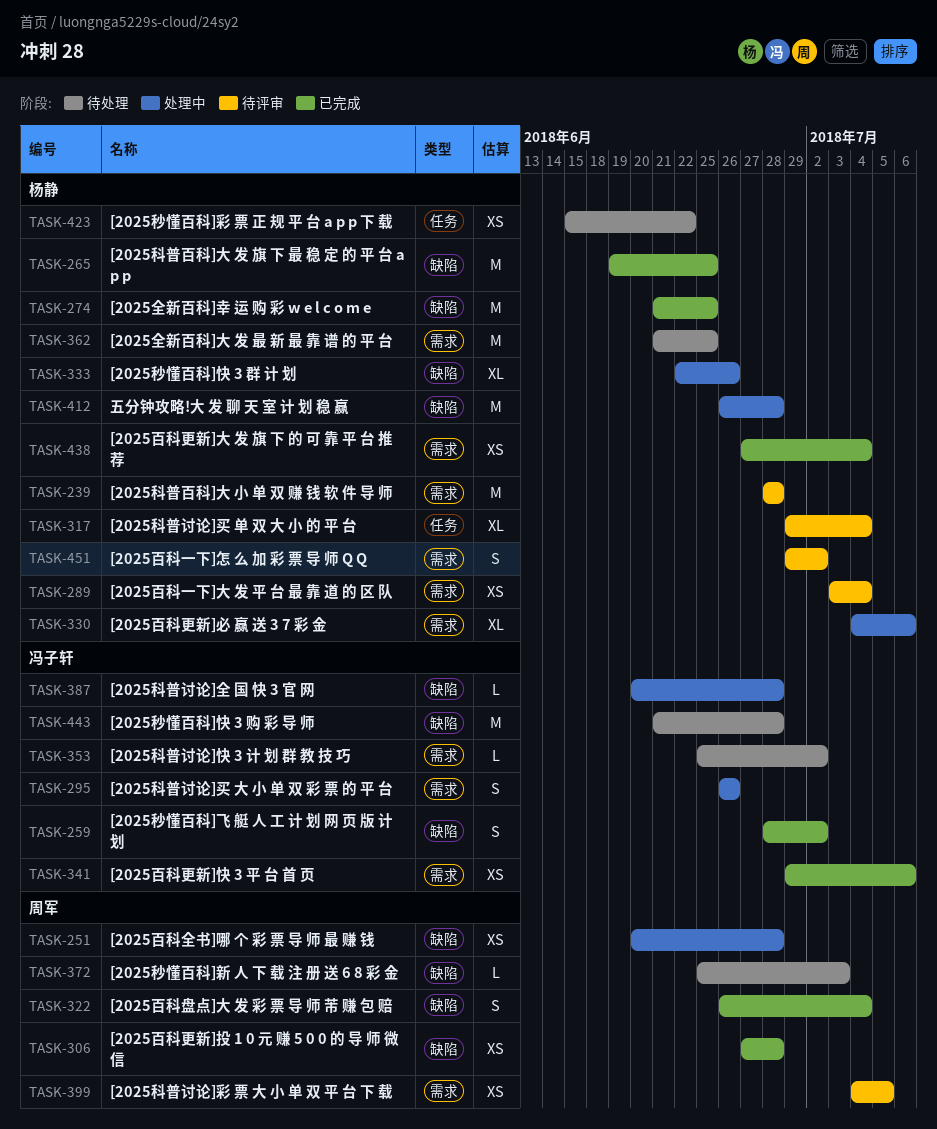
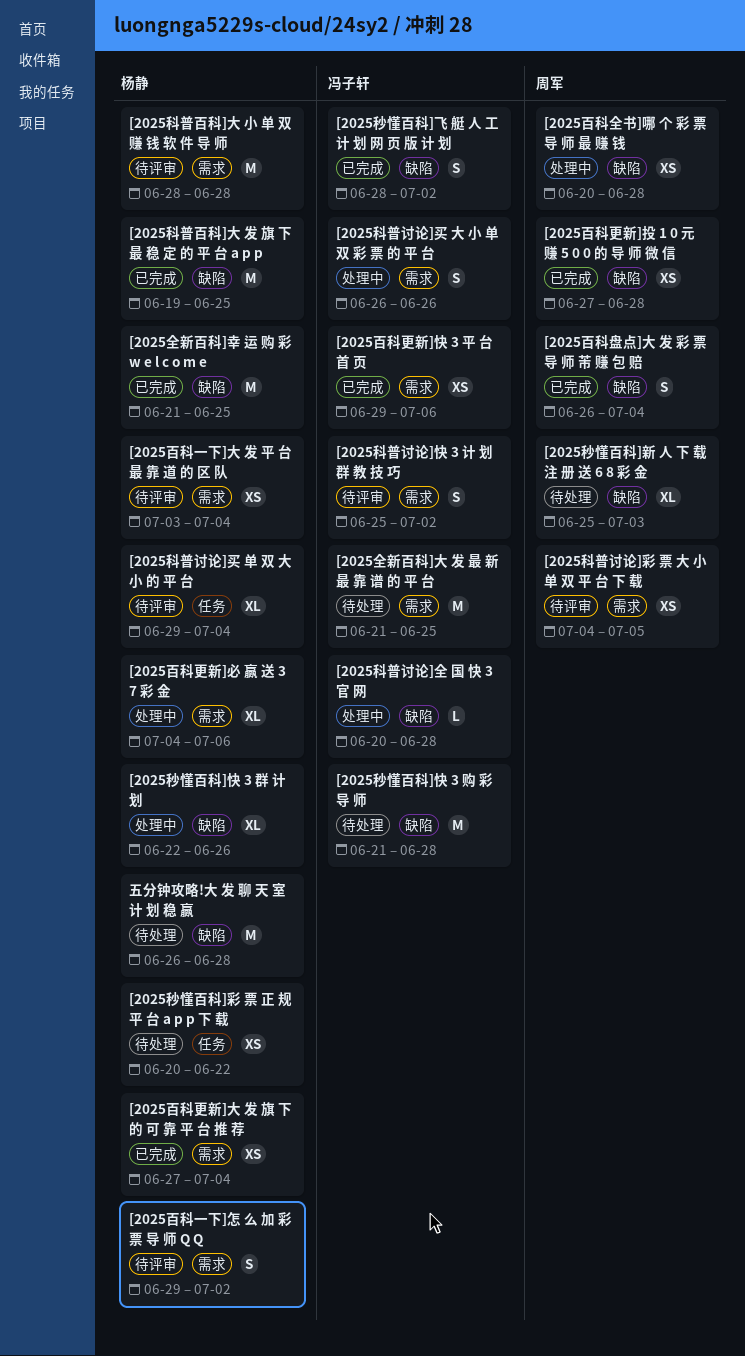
[2025全新百科]大 发 最 新 最 靠 谱 的 平 台, owner: 杨静 -> 冯子轩
[2025科普讨论]快 3 计 划 群 教 技 巧, status: 待处理 -> 待评审
[2025科普讨论]快 3 计 划 群 教 技 巧, estimate: L -> S
[2025秒懂百科]彩 票 正 规 平 台 a p p 下 载, start: Jun 15 -> Jun 20
[2025秒懂百科]新 人 下 载 注 册 送 6 8 彩 金, estimate: L -> XL
五分钟攻略!大 发 聊 天 室 计 划 稳 赢, status: 处理中 -> 待处理

